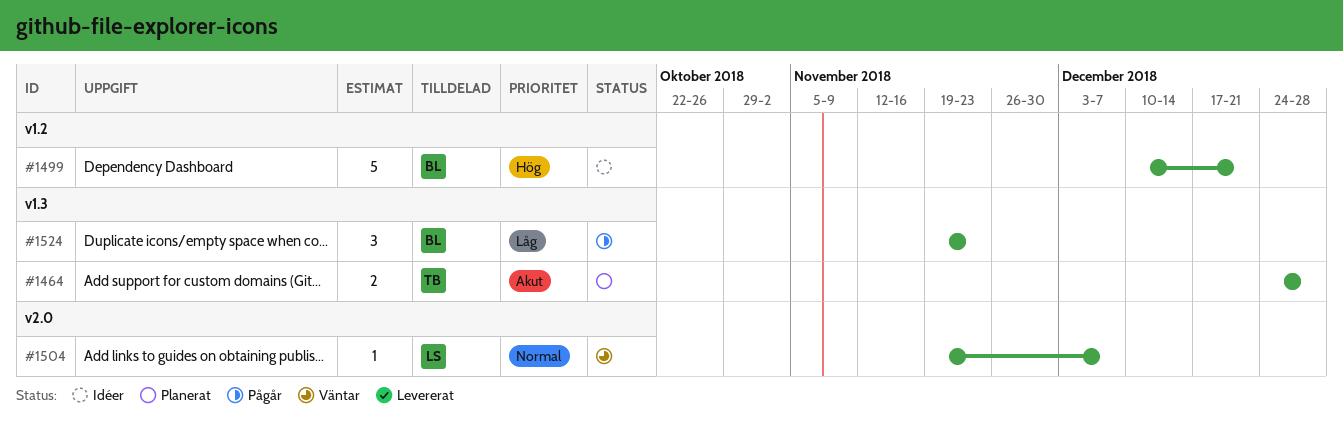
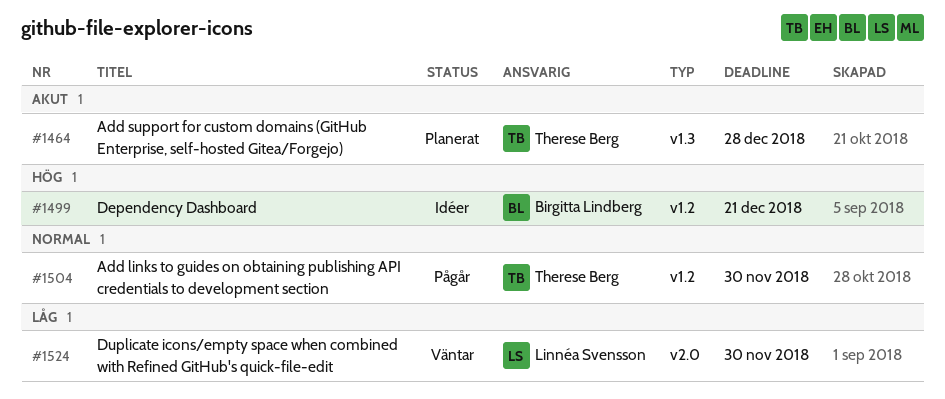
#1504, status: Väntar -> Pågår
#1504, owner: Linnéa Svensson -> Therese Berg
#1504, label: v2.0 -> v1.2
#1504, due: Dec 7 -> Nov 30
#1524, status: Pågår -> Väntar
#1524, owner: Birgitta Lindberg -> Linnéa Svensson
#1524, label: v1.3 -> v2.0
#1524, due: Nov 23 -> Nov 30

